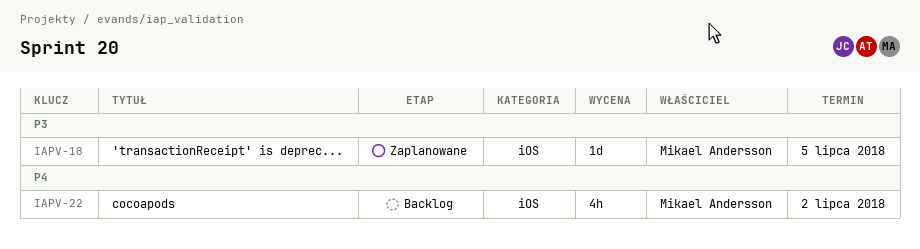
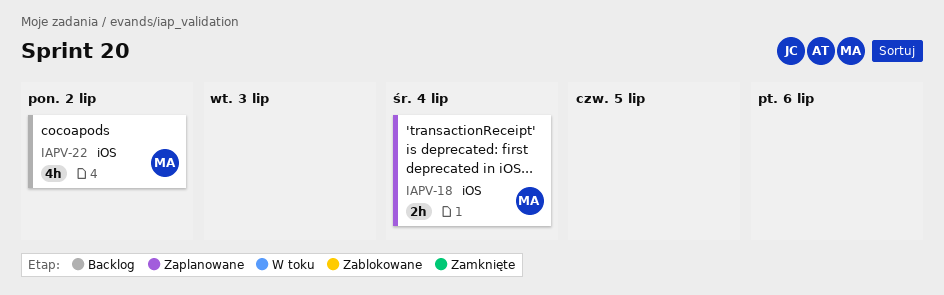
IAPV-18, estimate: 1d -> 2h
IAPV-18, due: Jul 5 -> Jul 4

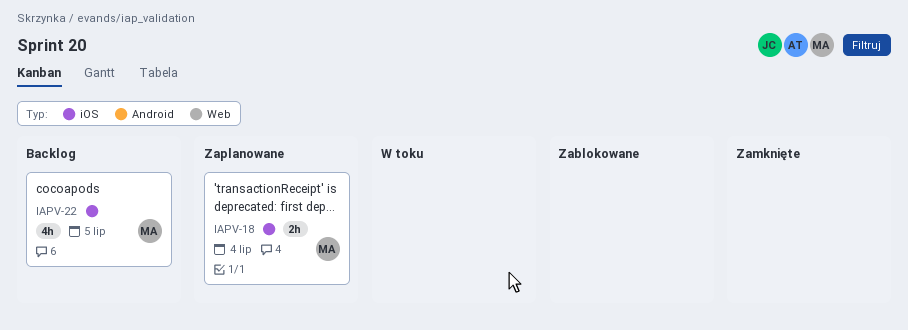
IAPV-22, due: Jul 2 -> Jul 5

